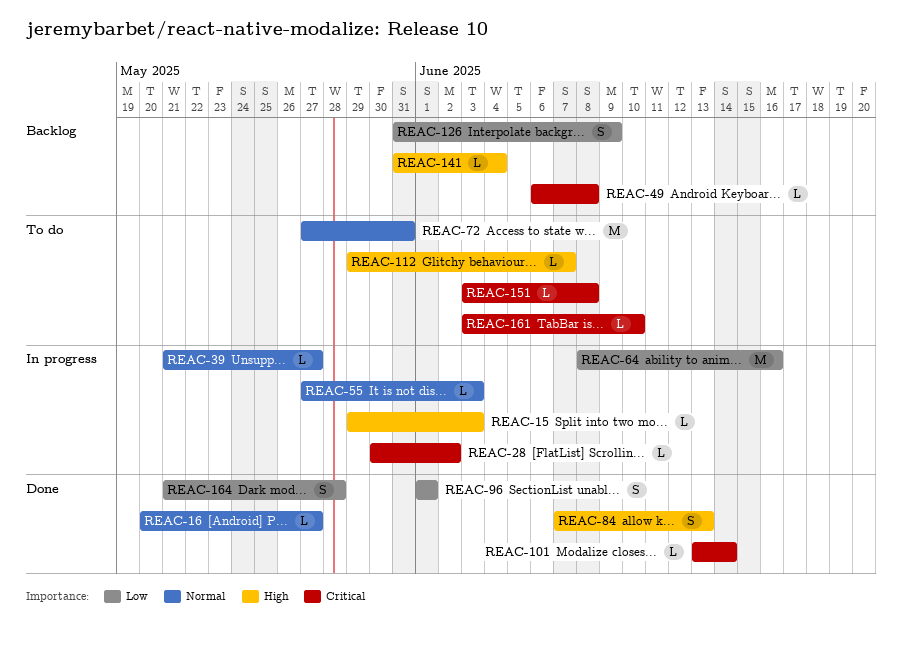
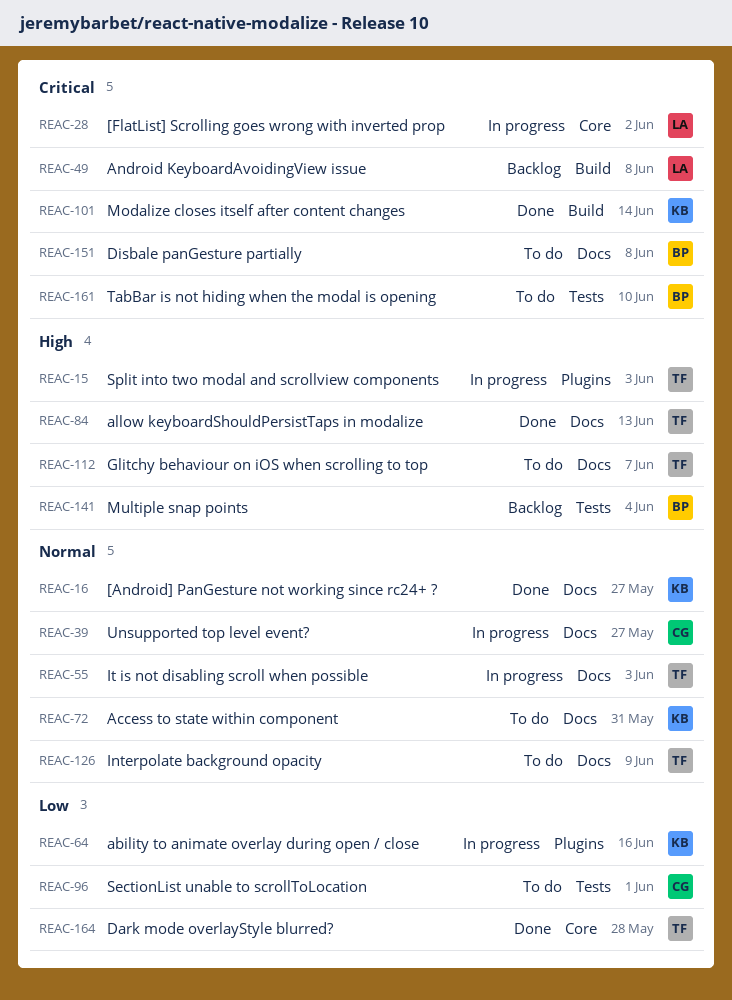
REAC-96, status: Done -> To do
REAC-126, status: Backlog -> To do
REAC-126, priority: Low -> Normal

